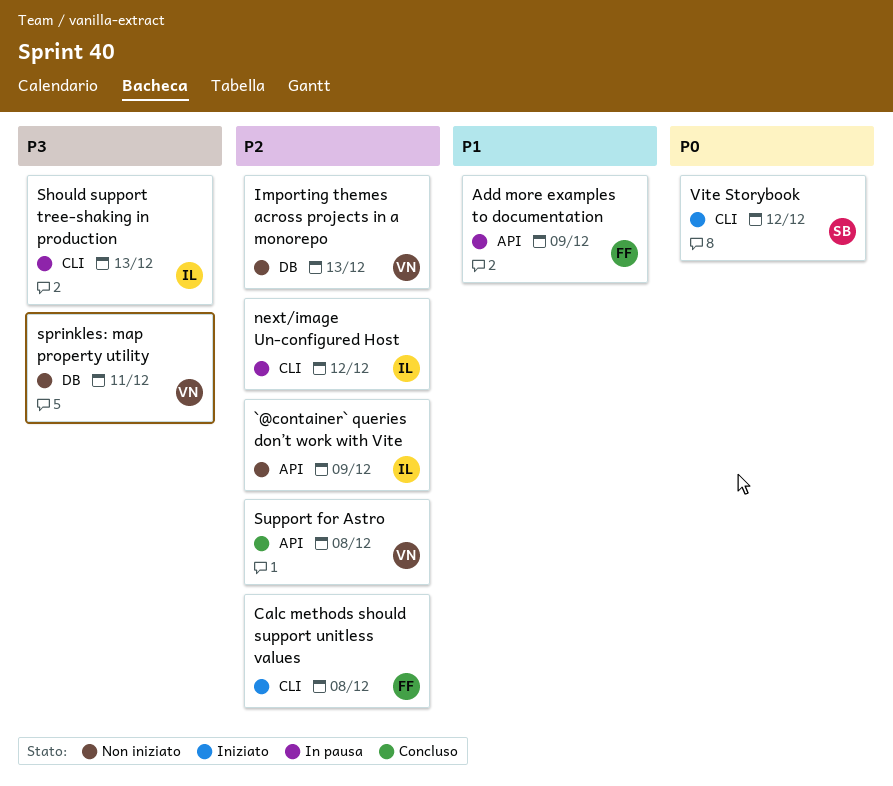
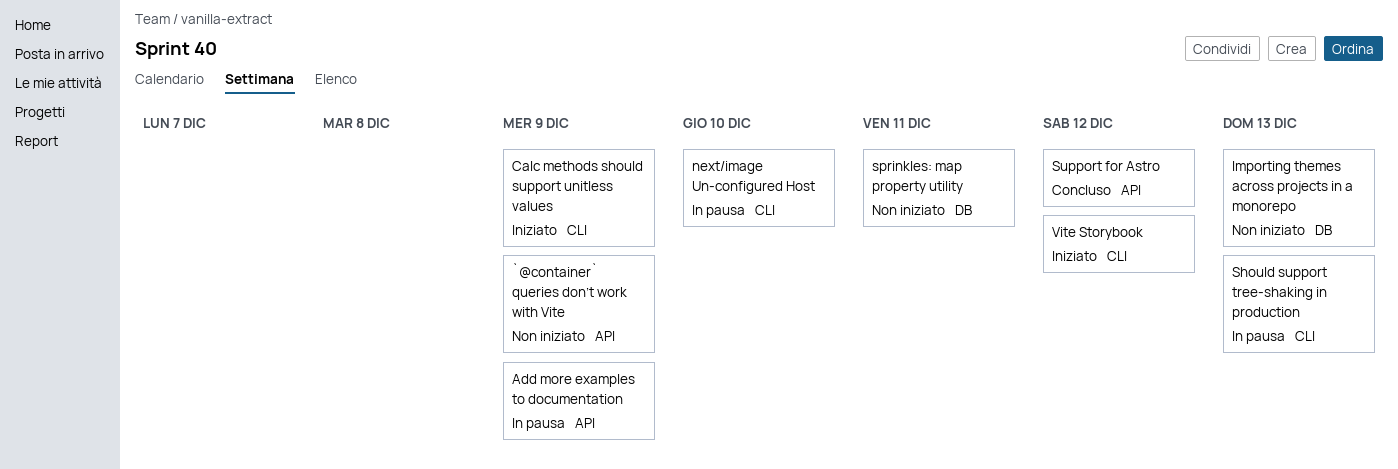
Calc methods should support unitless values, due: Dec 8 -> Dec 9
next/image Un-configured Host, due: Dec 12 -> Dec 10
Support for Astro, due: Dec 8 -> Dec 12

